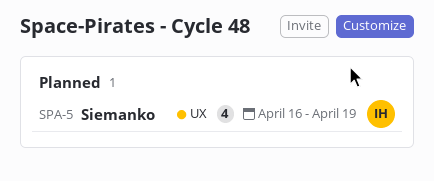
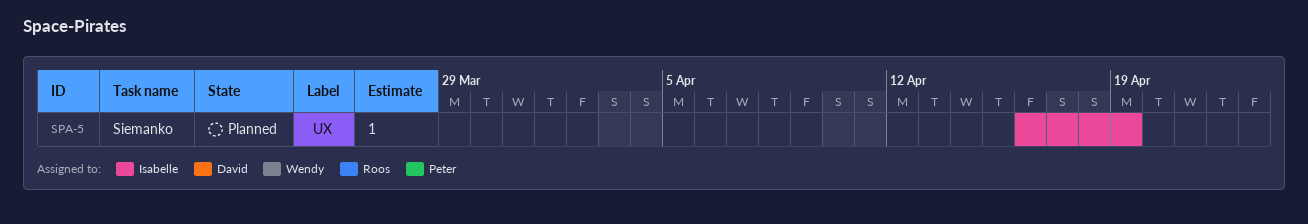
SPA-5, estimate: 4 -> 1

